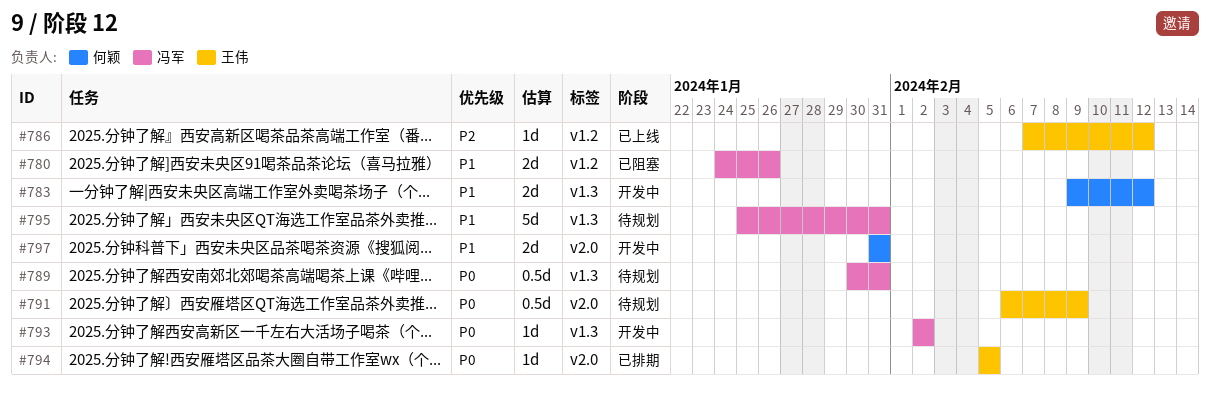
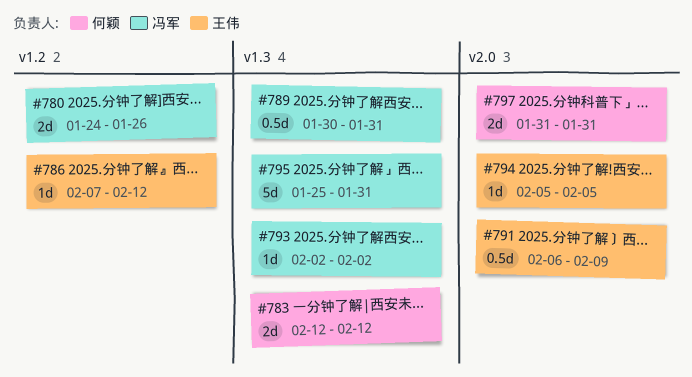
#783, start: Feb 9 -> Feb 12

